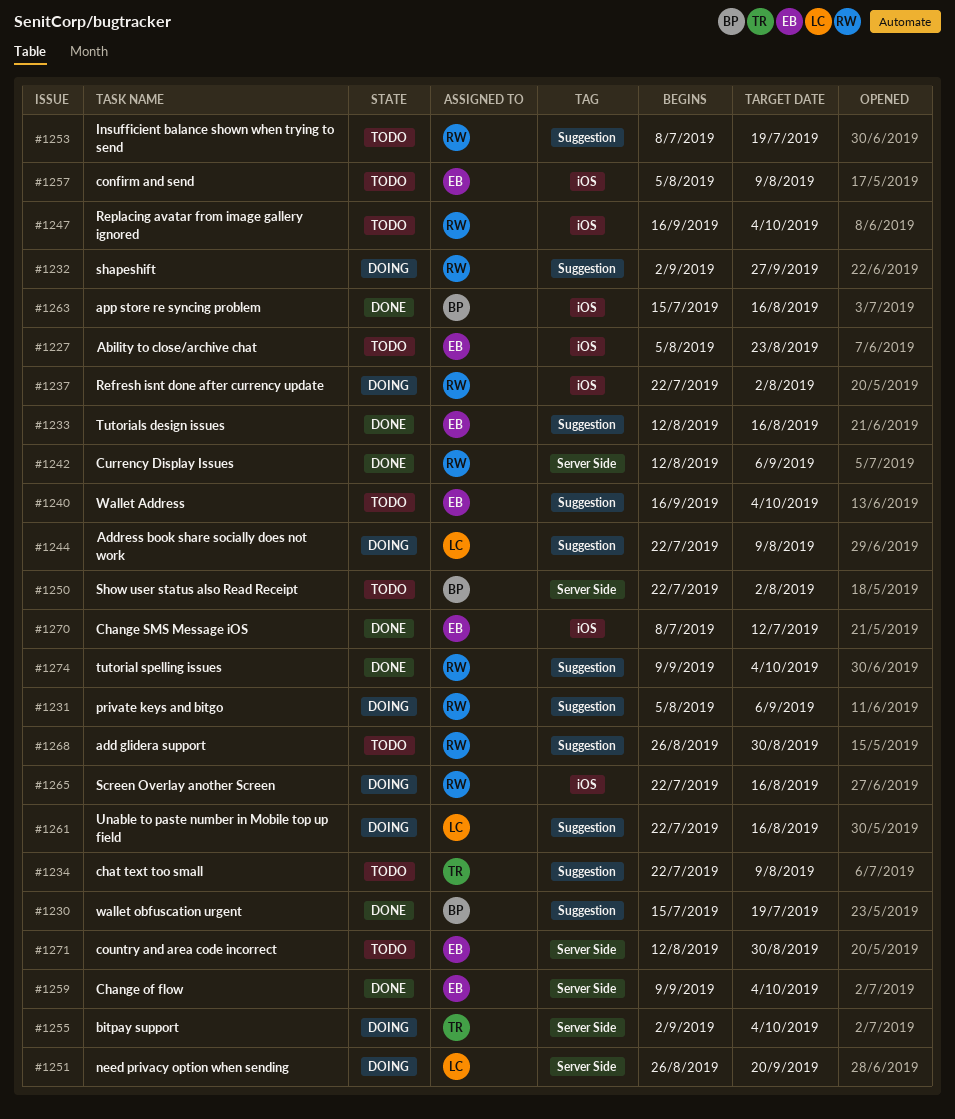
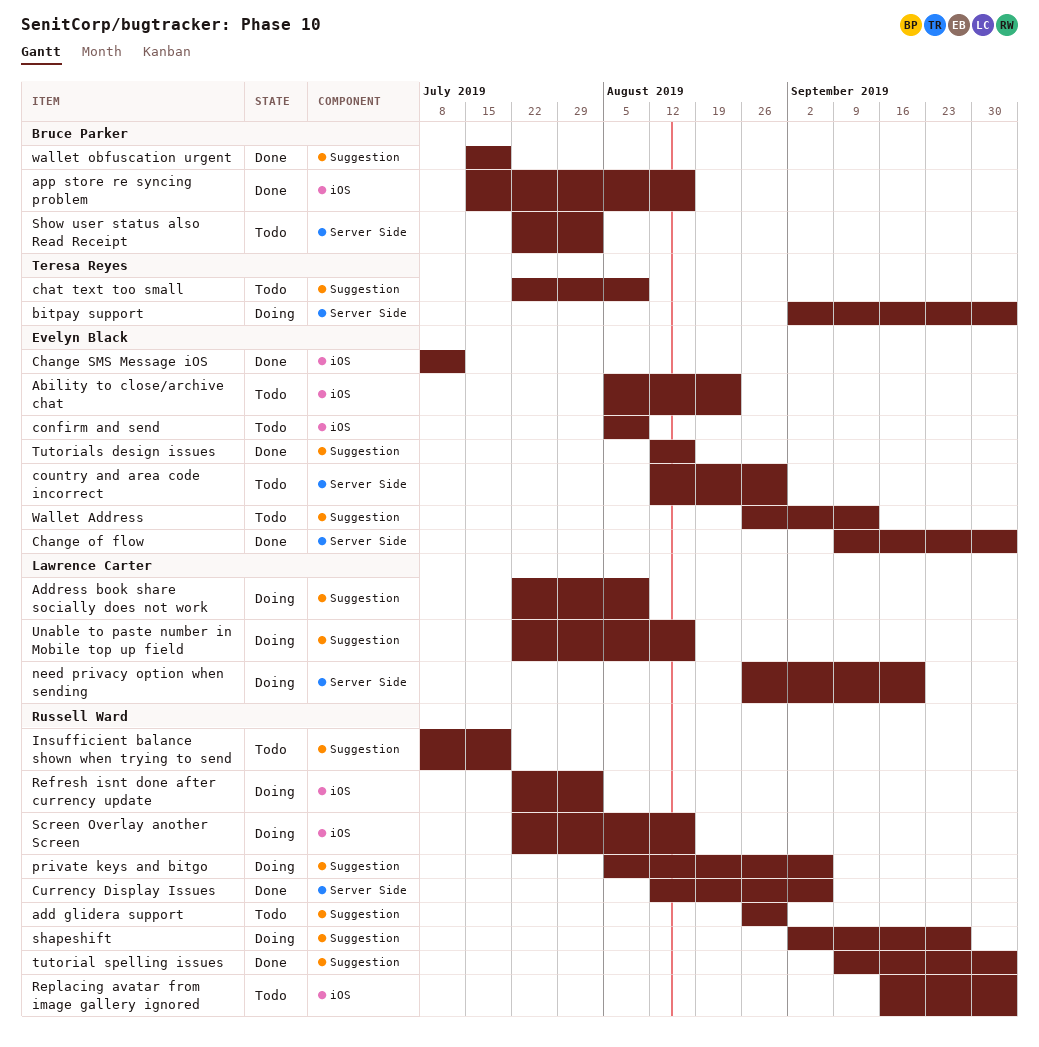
Wallet Address, start: Sep 16 -> Aug 26
Wallet Address, due: Oct 4 -> Sep 13

